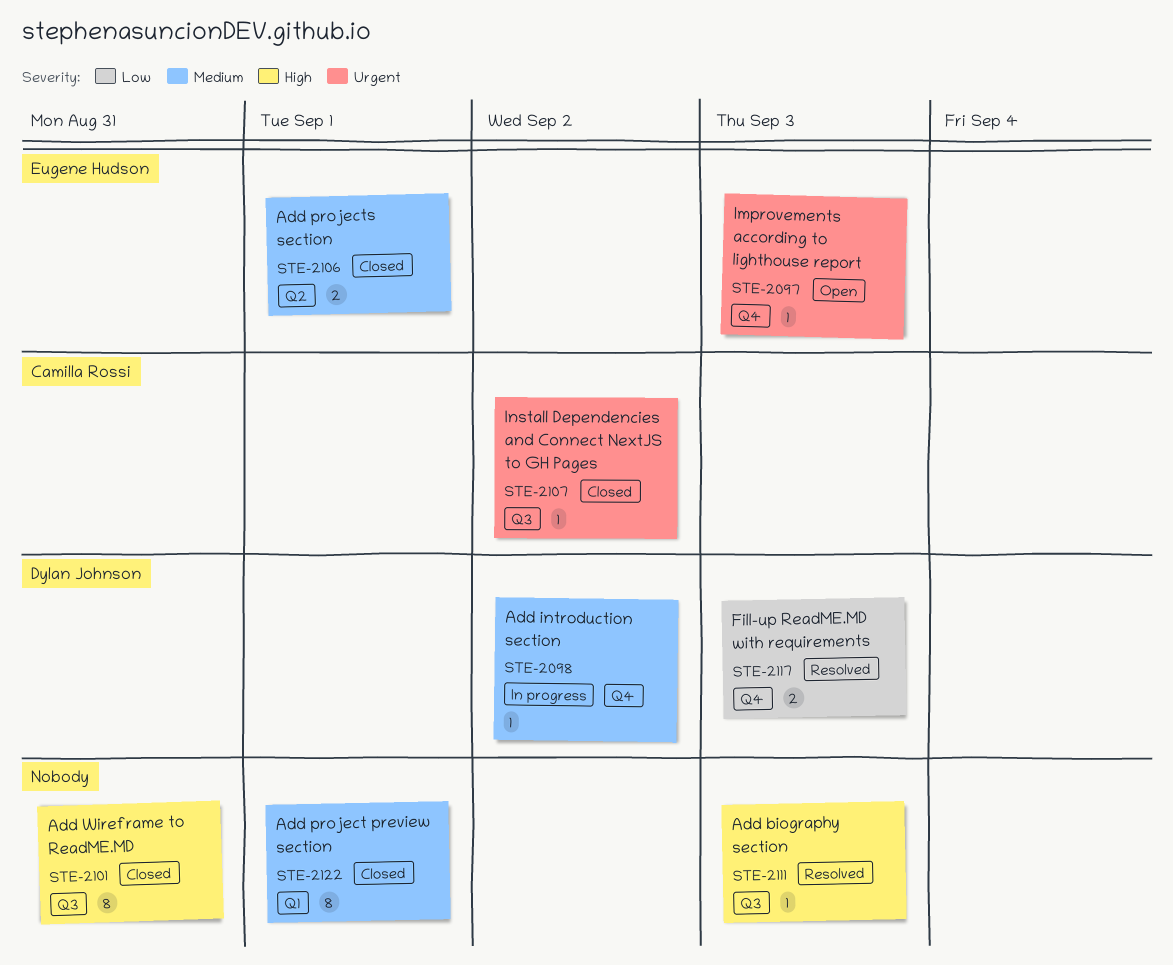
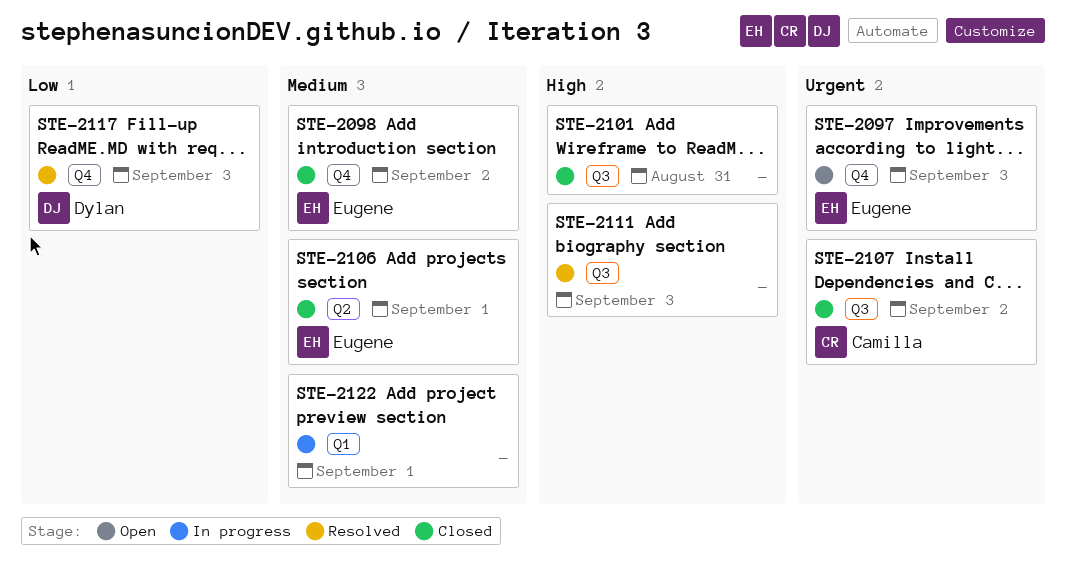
STE-2098, status: In progress -> Closed
STE-2098, owner: Dylan Johnson -> Eugene Hudson
STE-2122, status: Closed -> In progress

